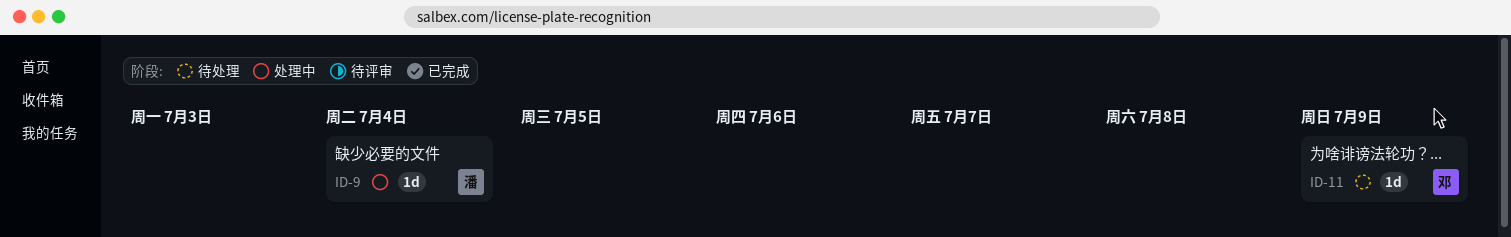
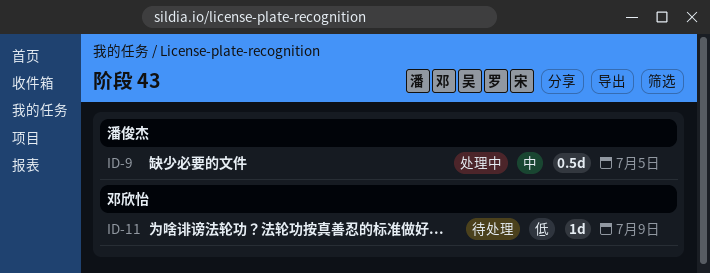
ID-9, estimate: 1d -> 0.5d
ID-9, due: Jul 4 -> Jul 5

